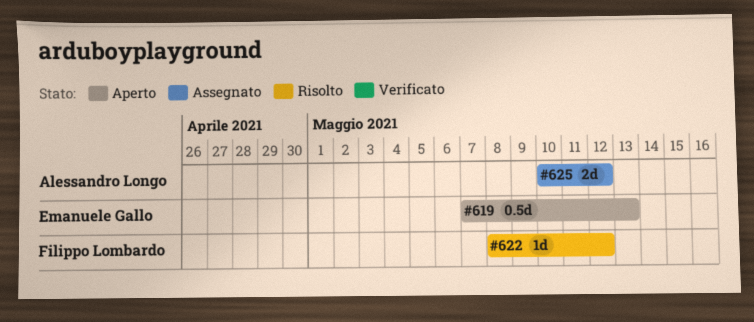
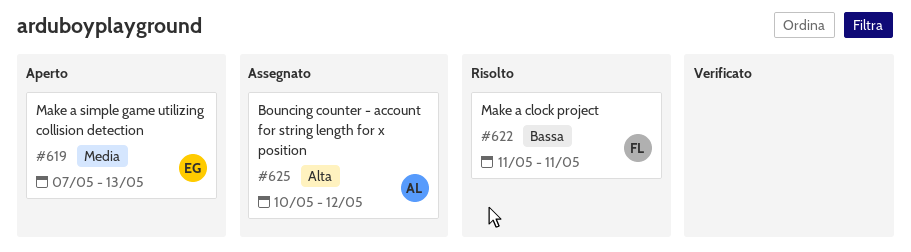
#622, start: May 8 -> May 11
#622, due: May 12 -> May 11

